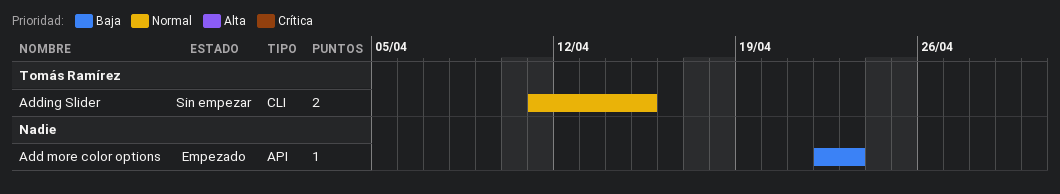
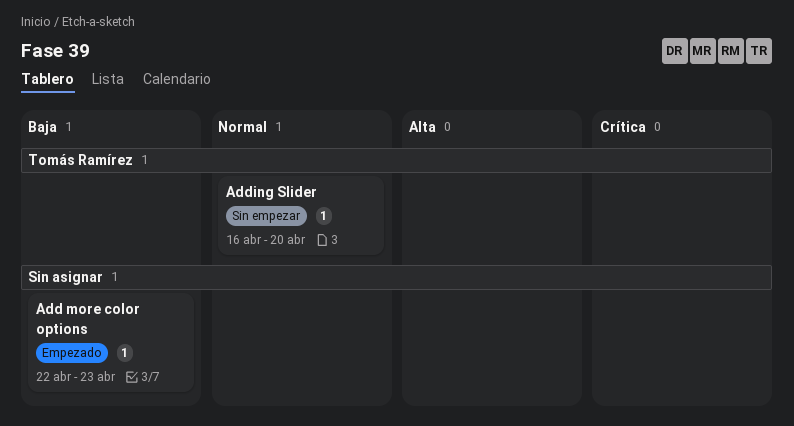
Adding Slider, estimate: 2 -> 1
Adding Slider, start: Apr 11 -> Apr 16
Adding Slider, due: Apr 15 -> Apr 20

